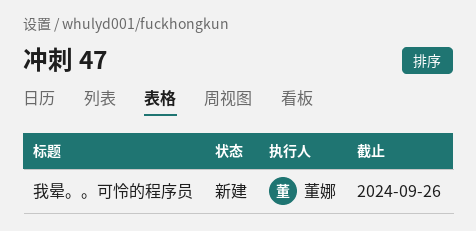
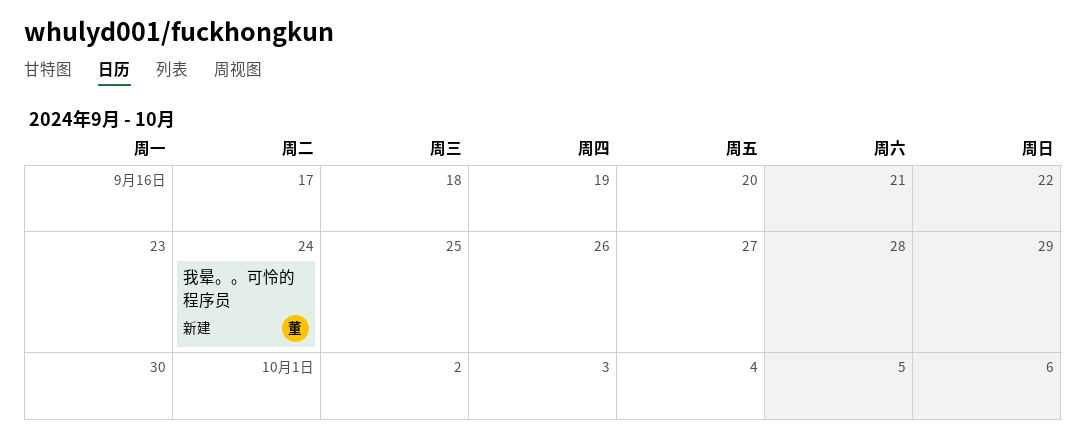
我晕。。可怜的程序员, due: Sep 26 -> Sep 24

